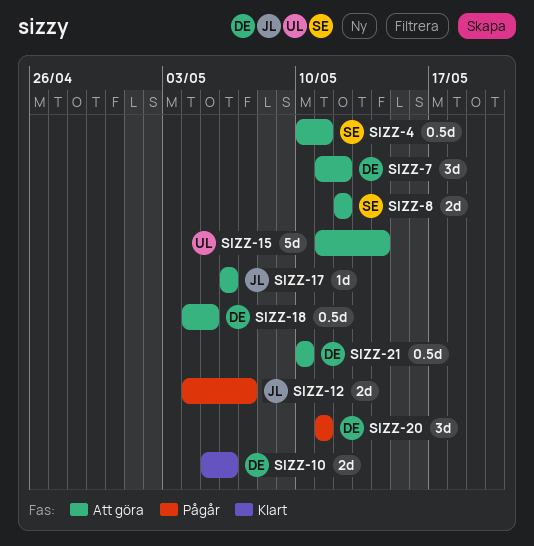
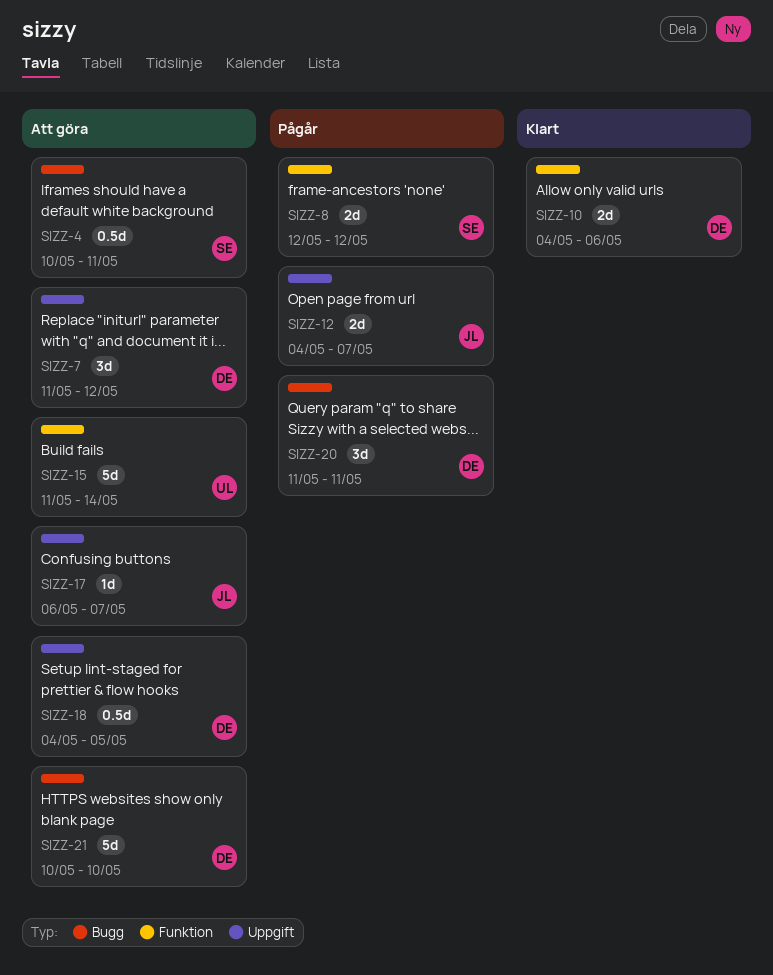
SIZZ-8, status: Att göra -> Pågår
SIZZ-10, start: May 5 -> May 4
SIZZ-17, due: May 6 -> May 7
SIZZ-21, estimate: 0.5d -> 5d

